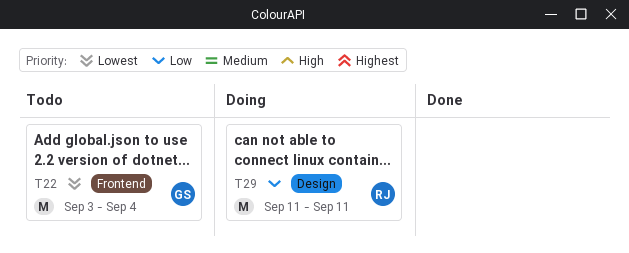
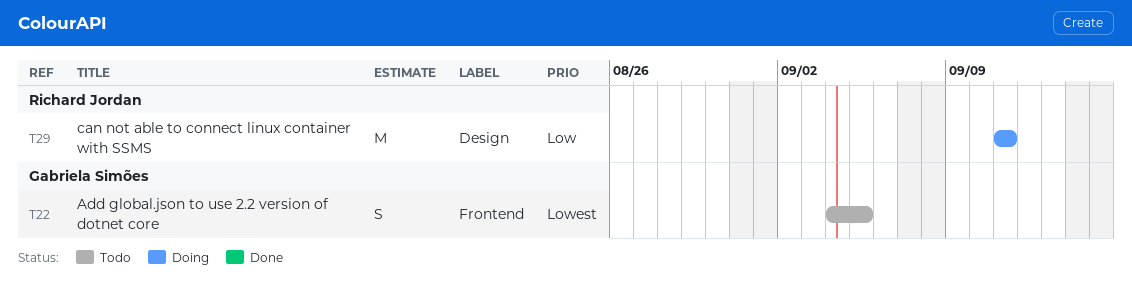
T22, estimate: M -> S
T22, start: Sep 3 -> Sep 4
T22, due: Sep 4 -> Sep 5

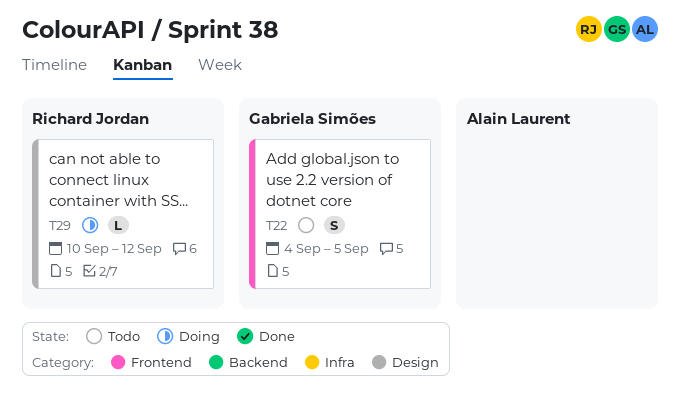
T29, estimate: M -> L
T29, start: Sep 11 -> Sep 10
T29, due: Sep 11 -> Sep 12

